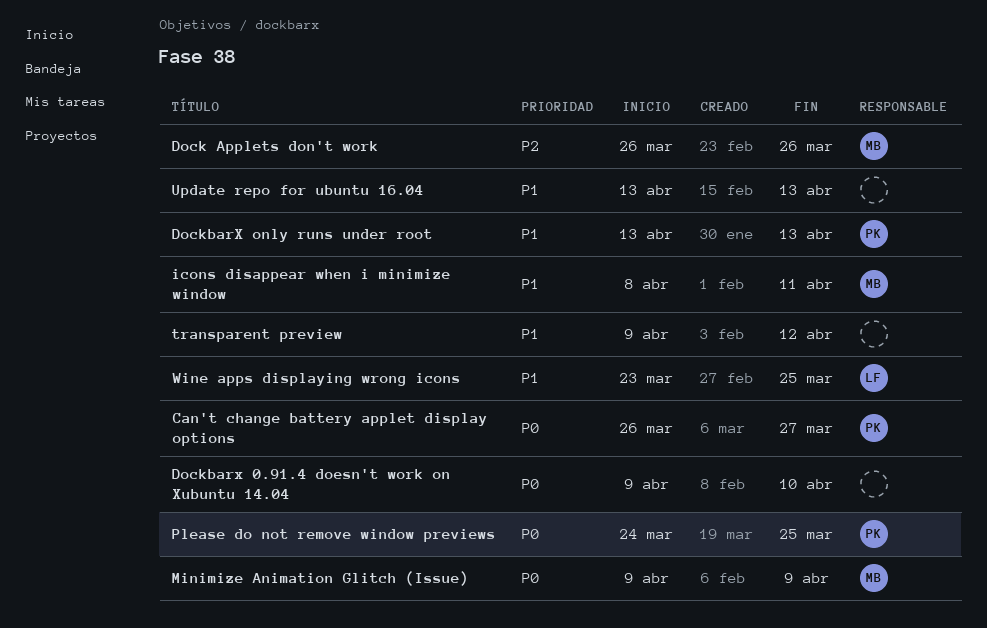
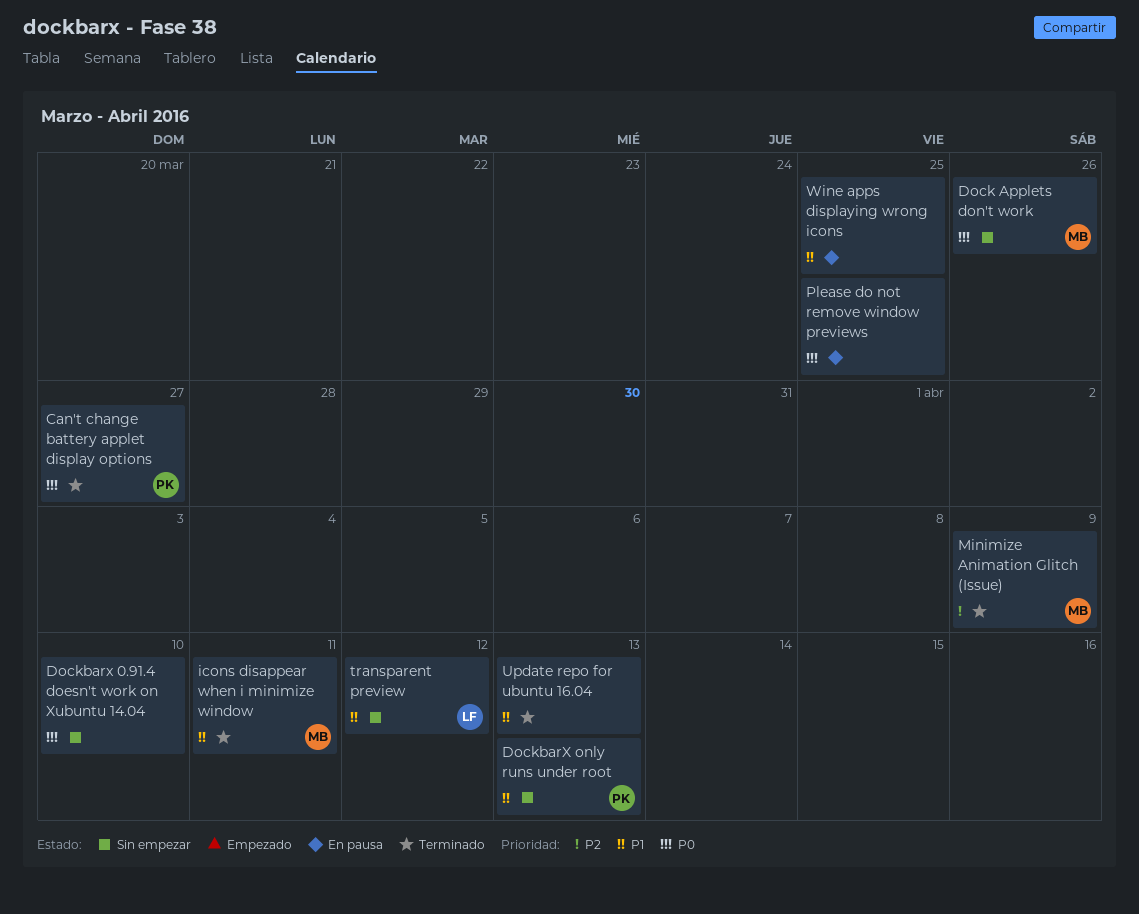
Dock Applets don't work, priority: P2 -> P0
Minimize Animation Glitch (Issue), priority: P0 -> P2
Please do not remove window previews, owner: PK -> none
transparent preview, owner: none -> LF
Wine apps displaying wrong icons, owner: LF -> none

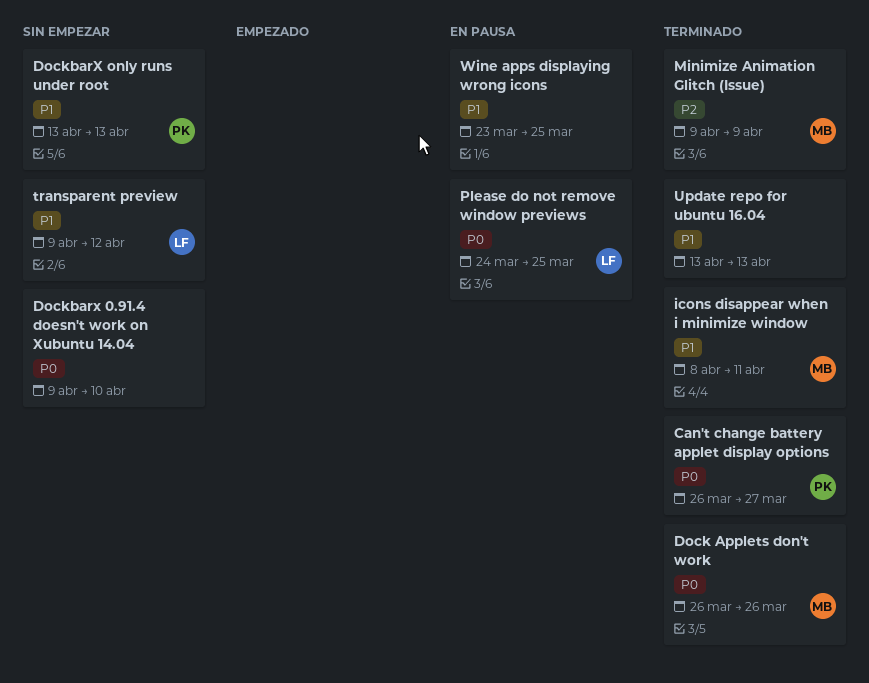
Dock Applets don't work, status: Sin empezar -> Terminado
Please do not remove window previews, owner: none -> LF

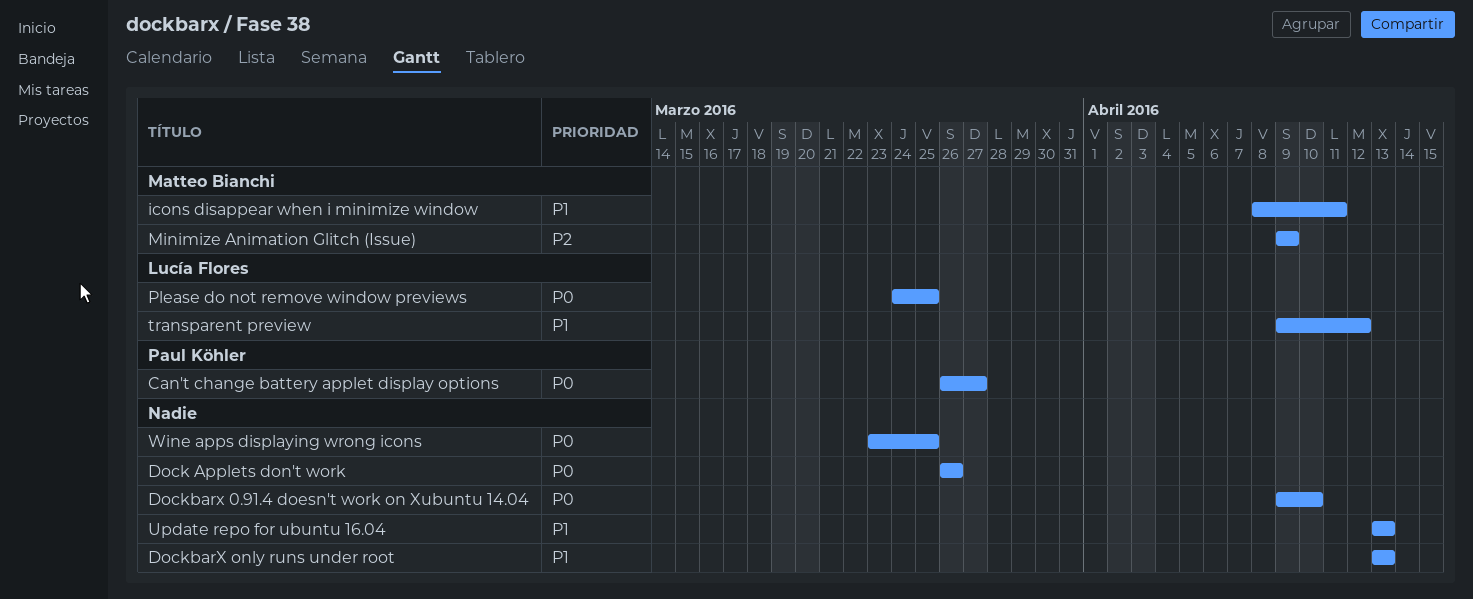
Dock Applets don't work, owner: Matteo Bianchi -> none
DockbarX only runs under root, owner: Paul Köhler -> none
Wine apps displaying wrong icons, priority: P1 -> P0

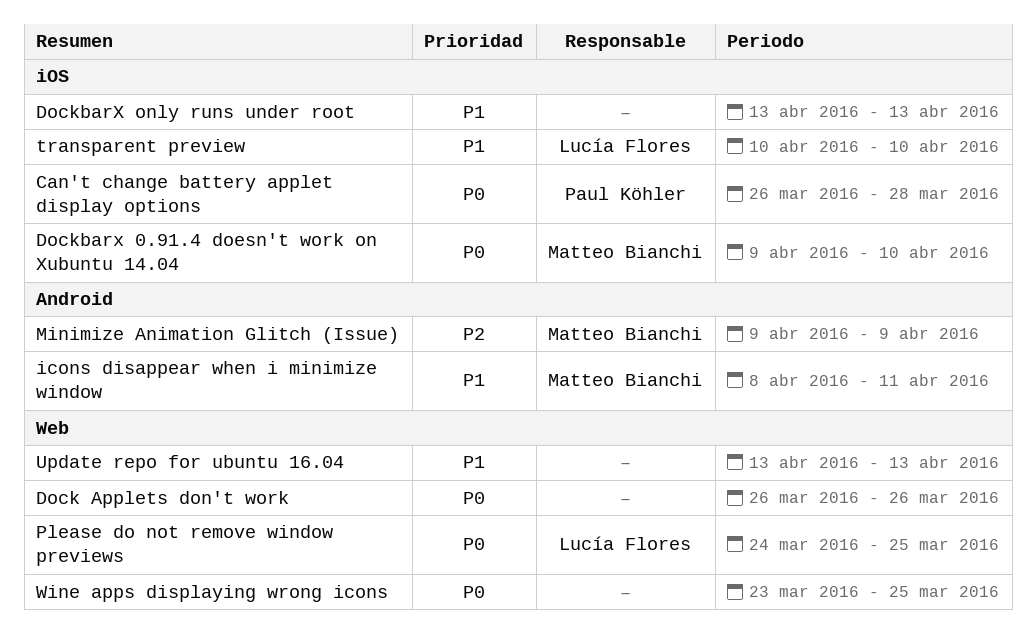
Can't change battery applet display options, due: Mar 27 -> Mar 28
Dockbarx 0.91.4 doesn't work on Xubuntu 14.04, owner: none -> Matteo Bianchi
transparent preview, start: Apr 9 -> Apr 10
transparent preview, due: Apr 12 -> Apr 10

